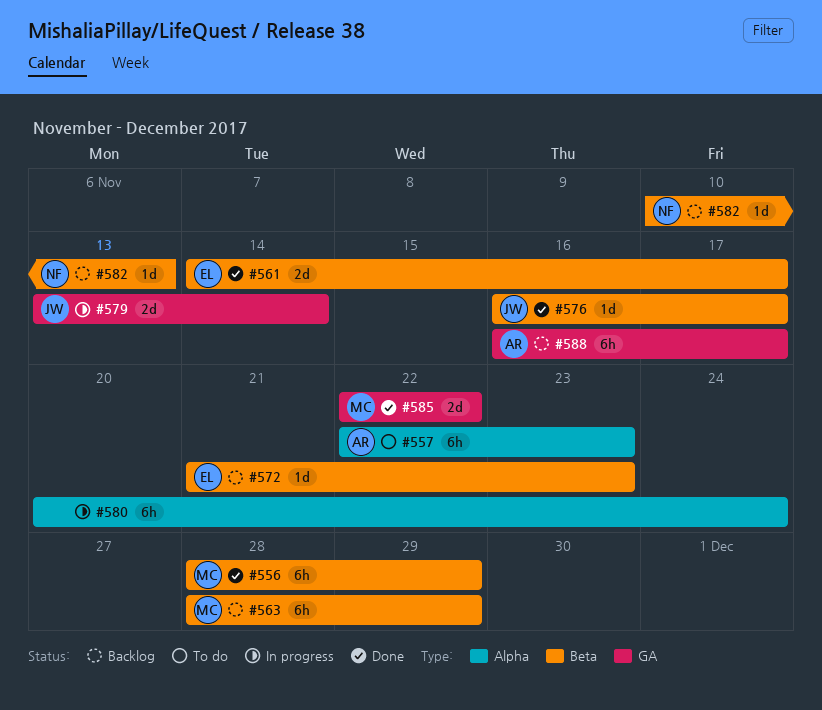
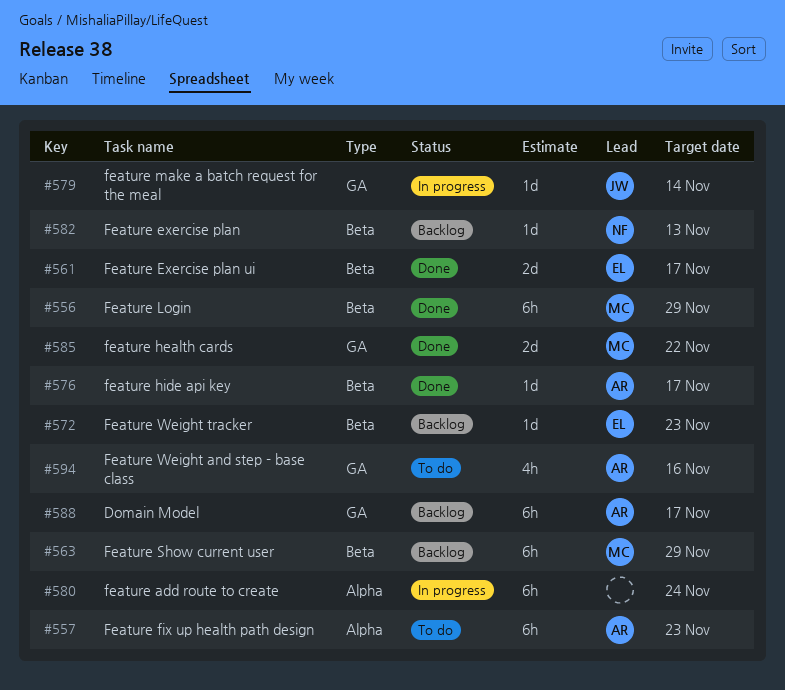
#576, owner: JW -> AR
#579, estimate: 2d -> 1d
#594: none -> present

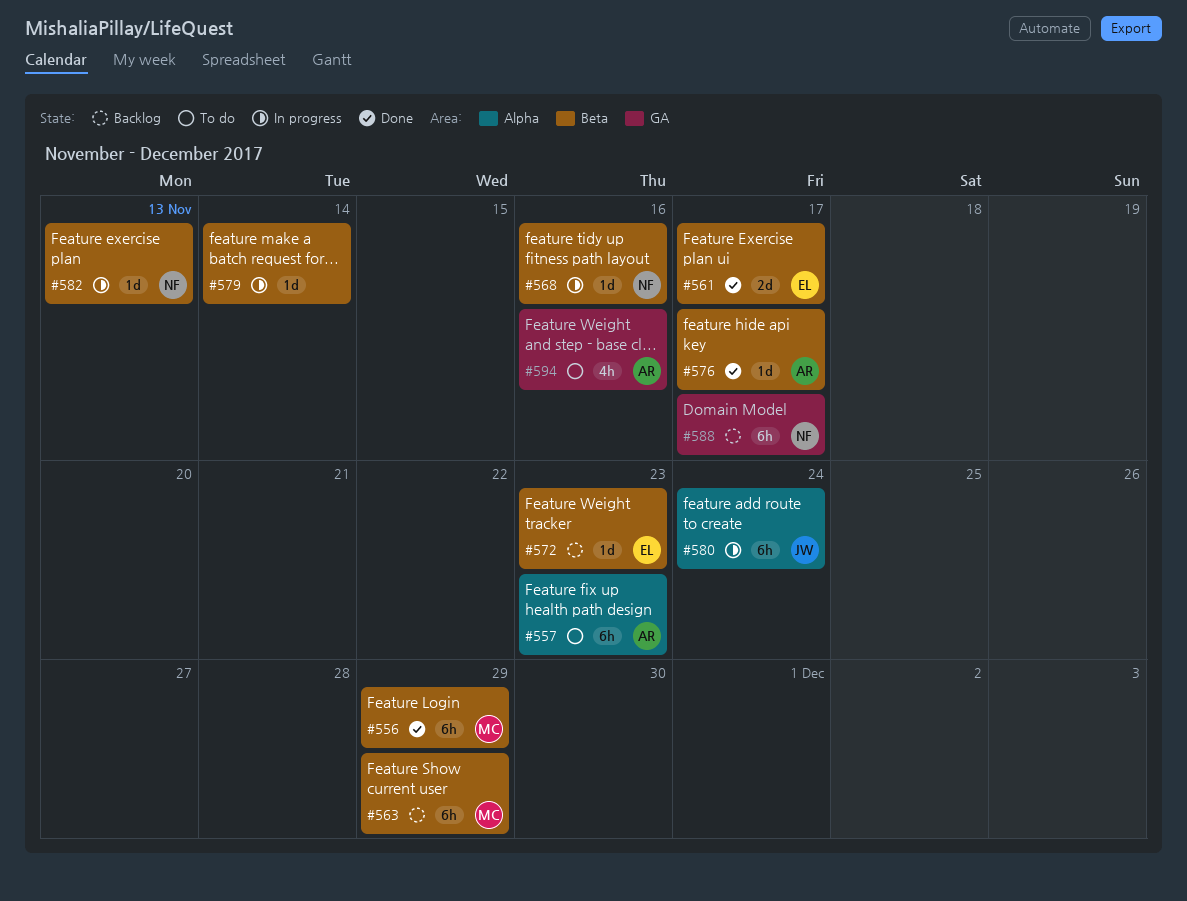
#568: none -> present
#579, owner: JW -> none
#579, label: GA -> Beta
#580, owner: none -> JW
#582, status: Backlog -> In progress
#585: present -> none
#588, owner: AR -> NF

